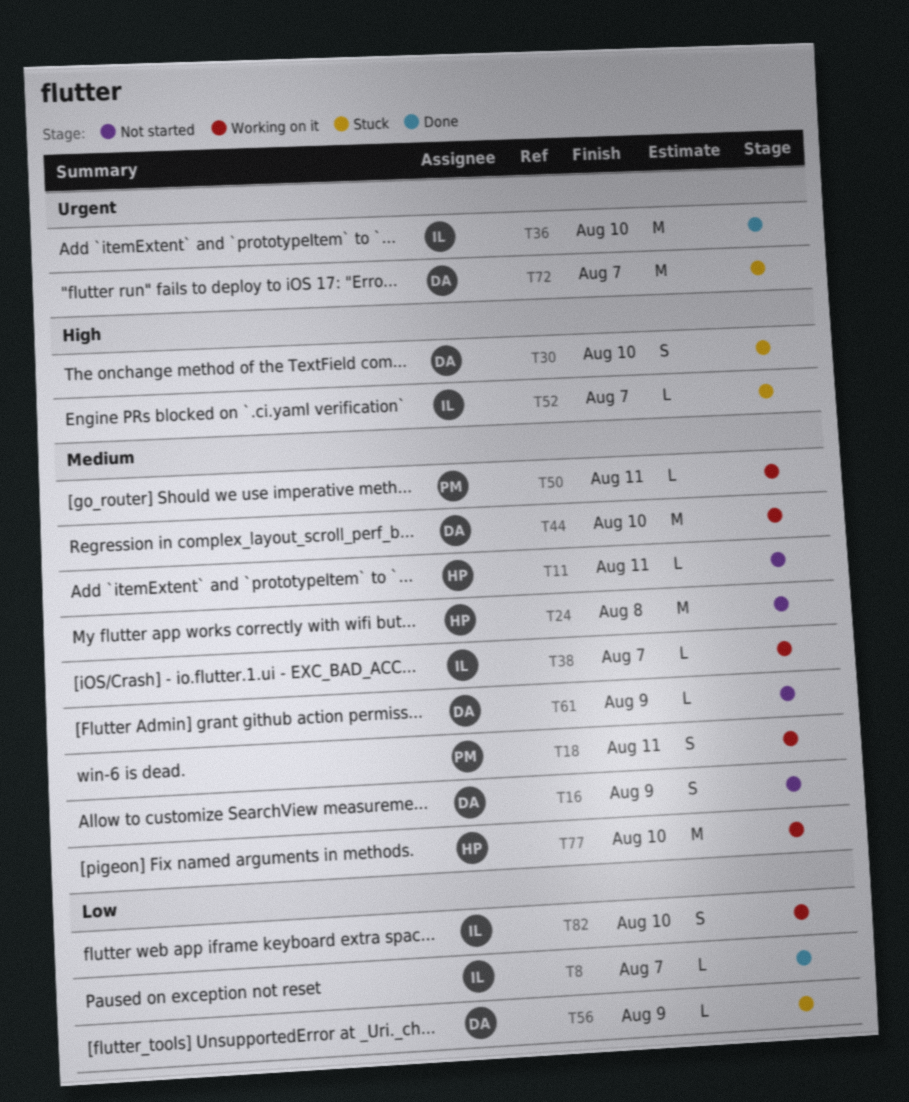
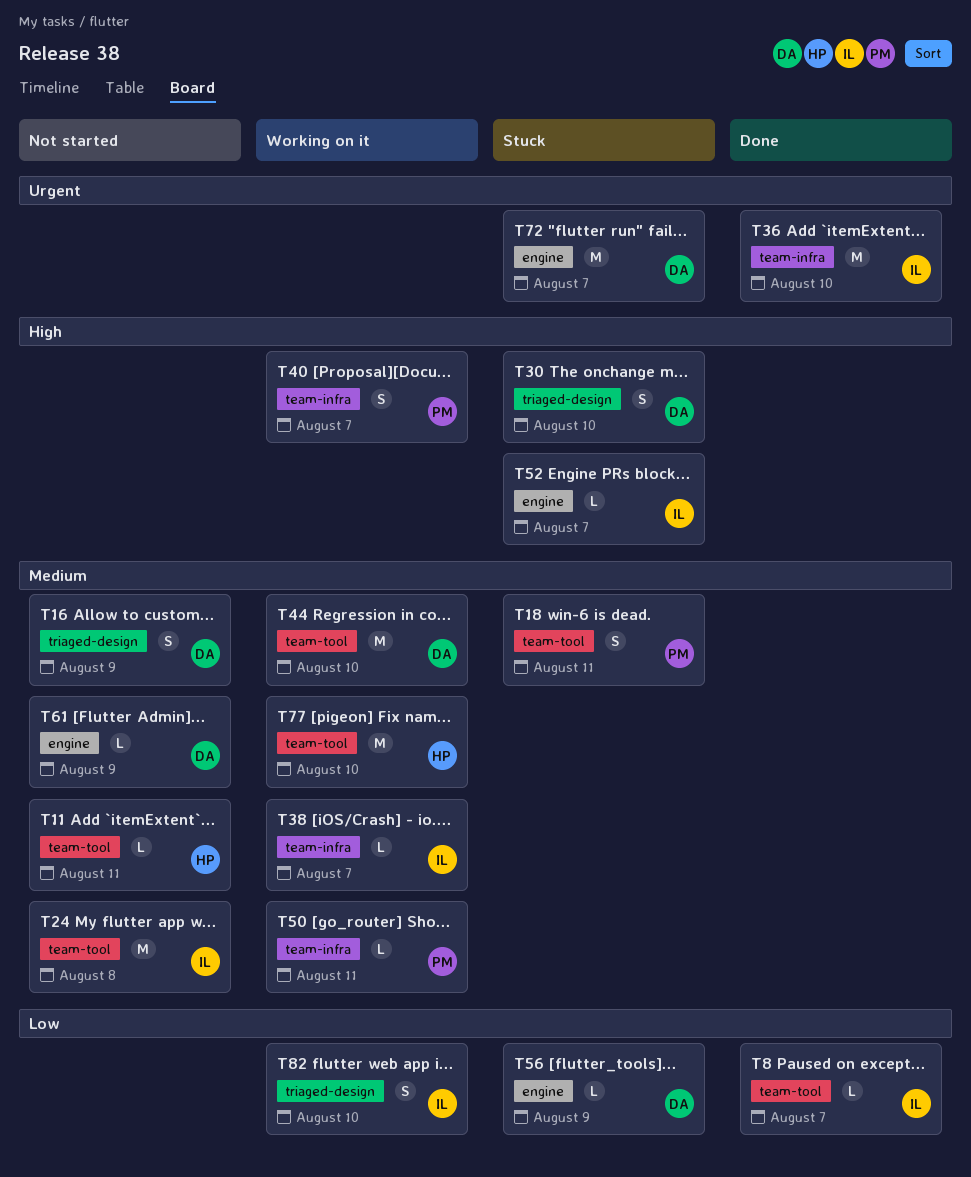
T18, status: Working on it -> Stuck
T24, owner: HP -> IL
T40: none -> present

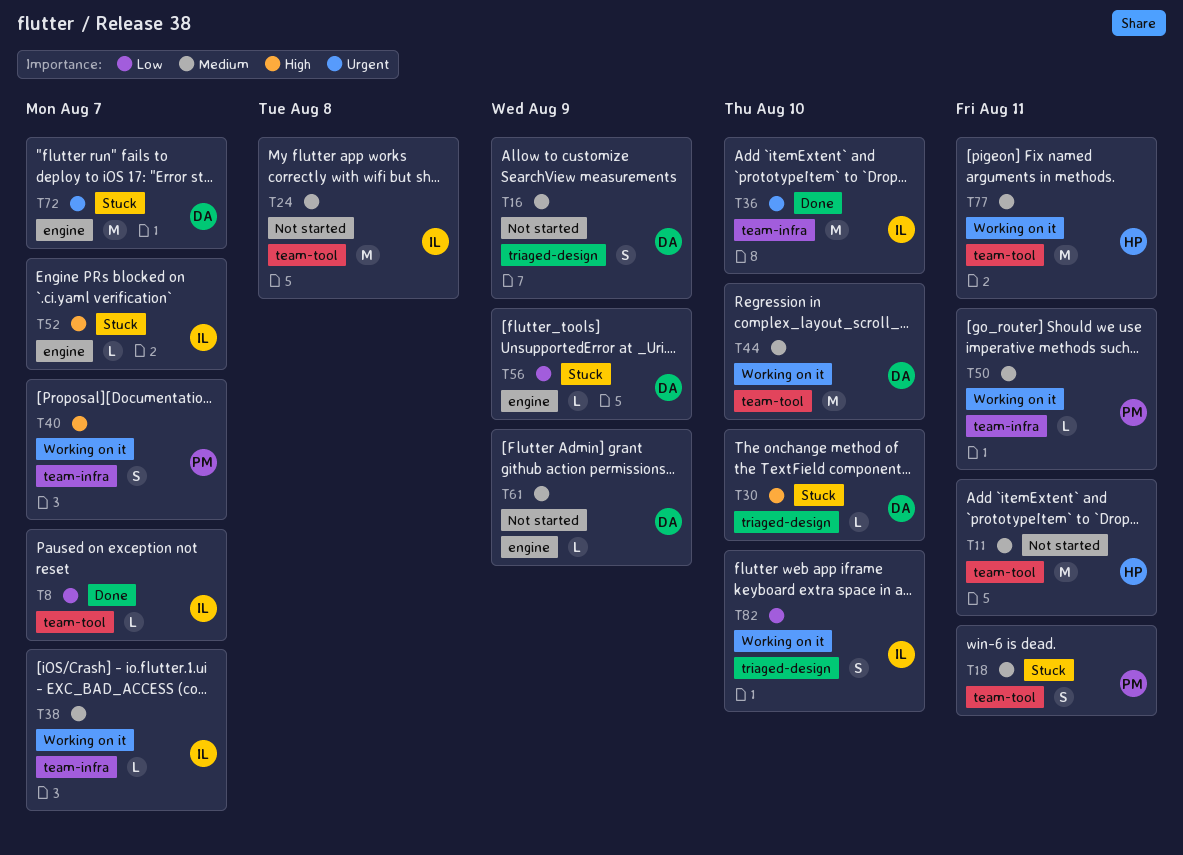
T11, estimate: L -> M
T30, estimate: S -> L
T77, due: Aug 10 -> Aug 11

